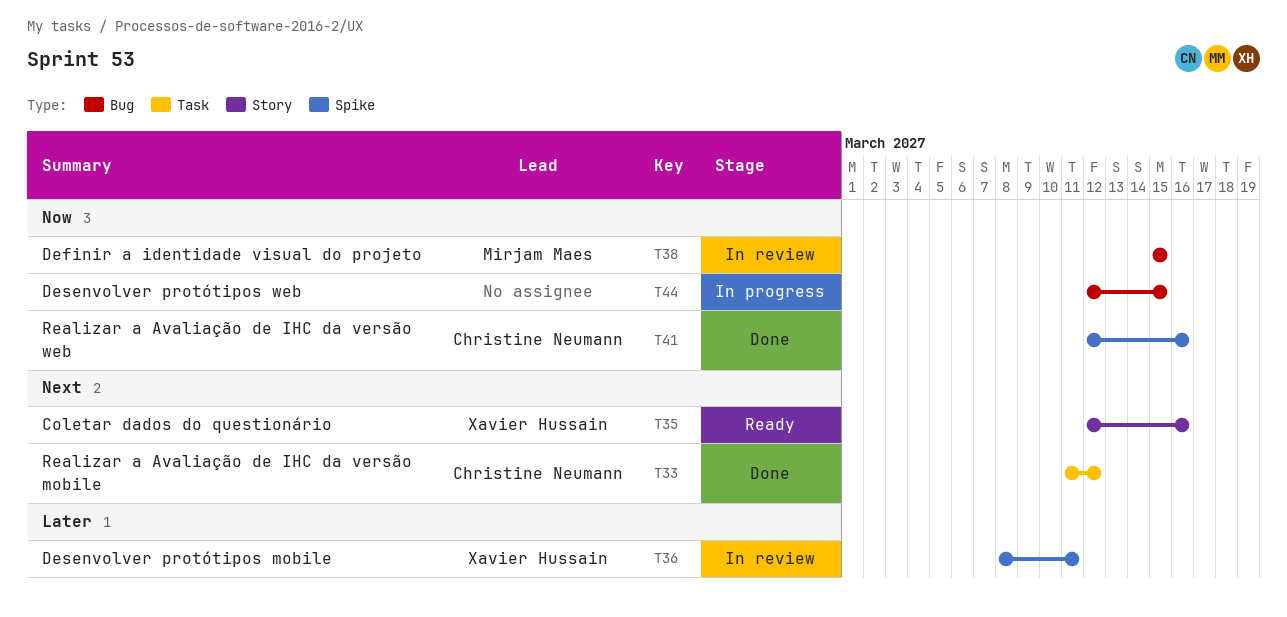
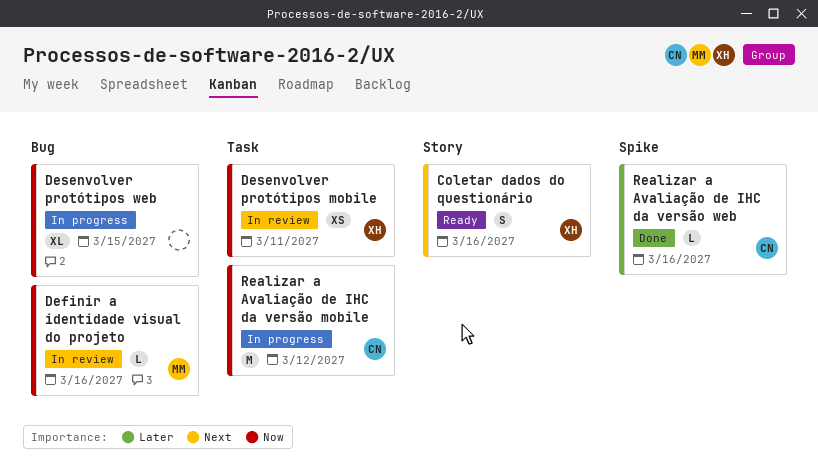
Definir a identidade visual do projeto, due: Mar 15 -> Mar 16
Desenvolver protótipos mobile, priority: Later -> Now
Desenvolver protótipos mobile, label: Spike -> Task
Realizar a Avaliação de IHC da versão mobile, status: Done -> In progress
Realizar a Avaliação de IHC da versão mobile, priority: Next -> Now
Realizar a Avaliação de IHC da versão web, priority: Now -> Later

